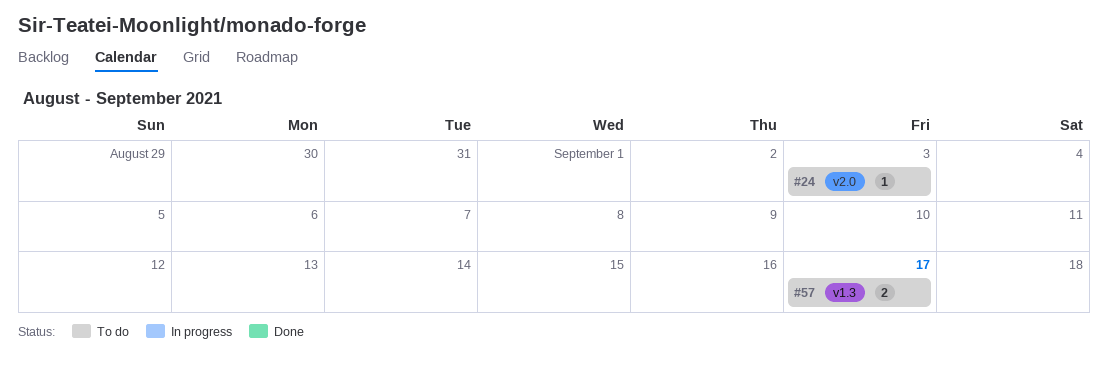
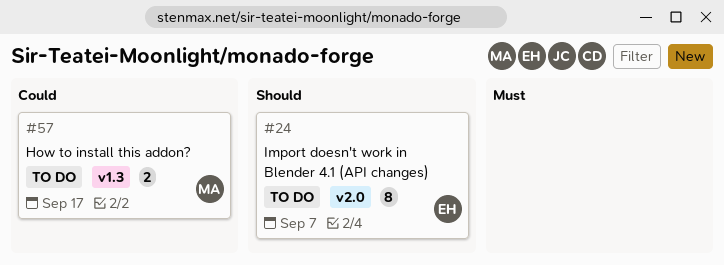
#24, estimate: 1 -> 8
#24, due: Sep 3 -> Sep 7

